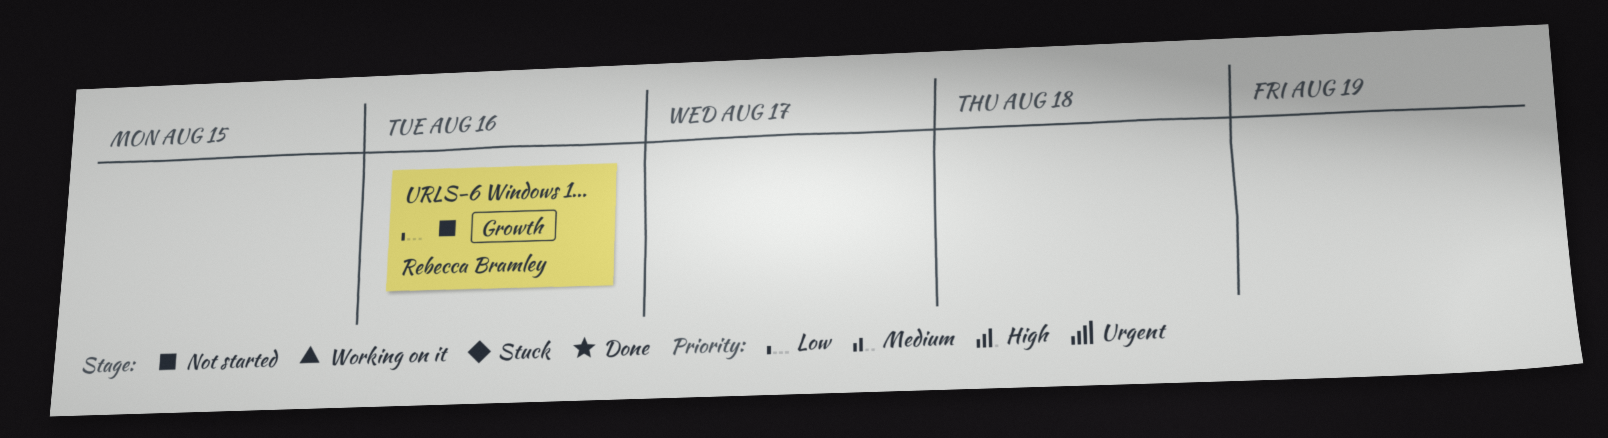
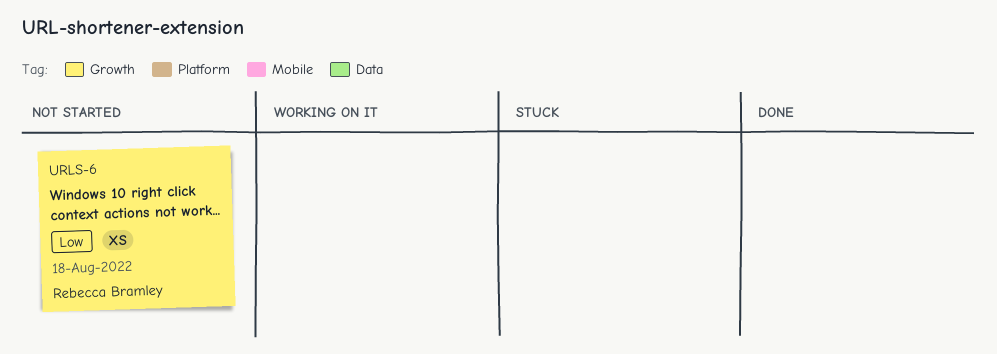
URLS-6, due: Aug 16 -> Aug 18

